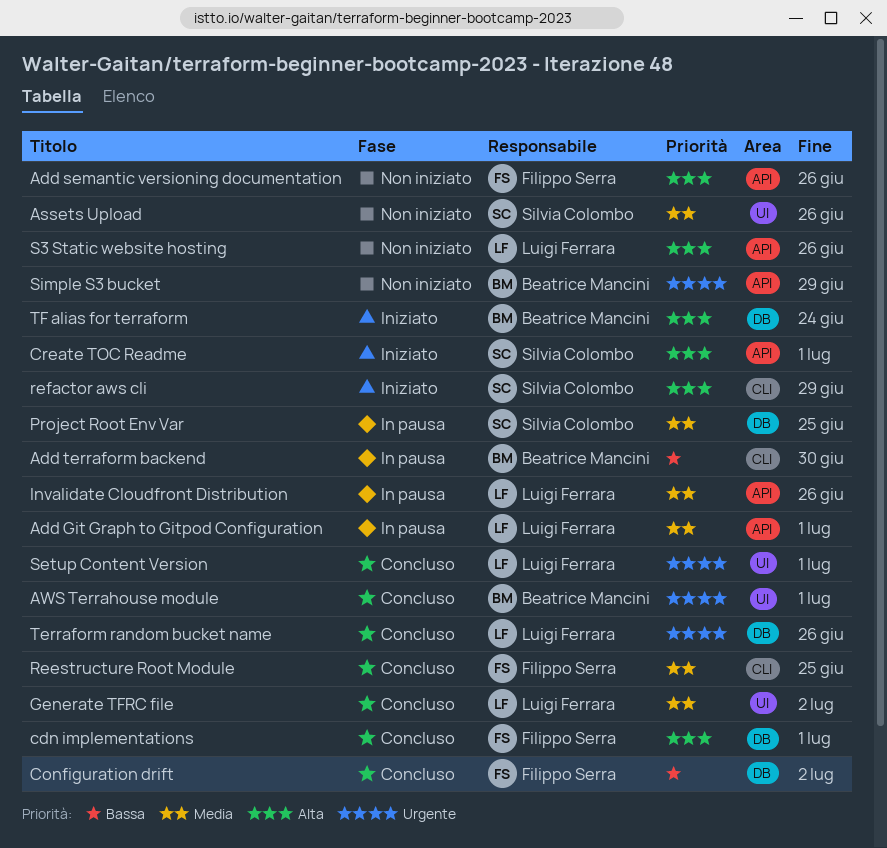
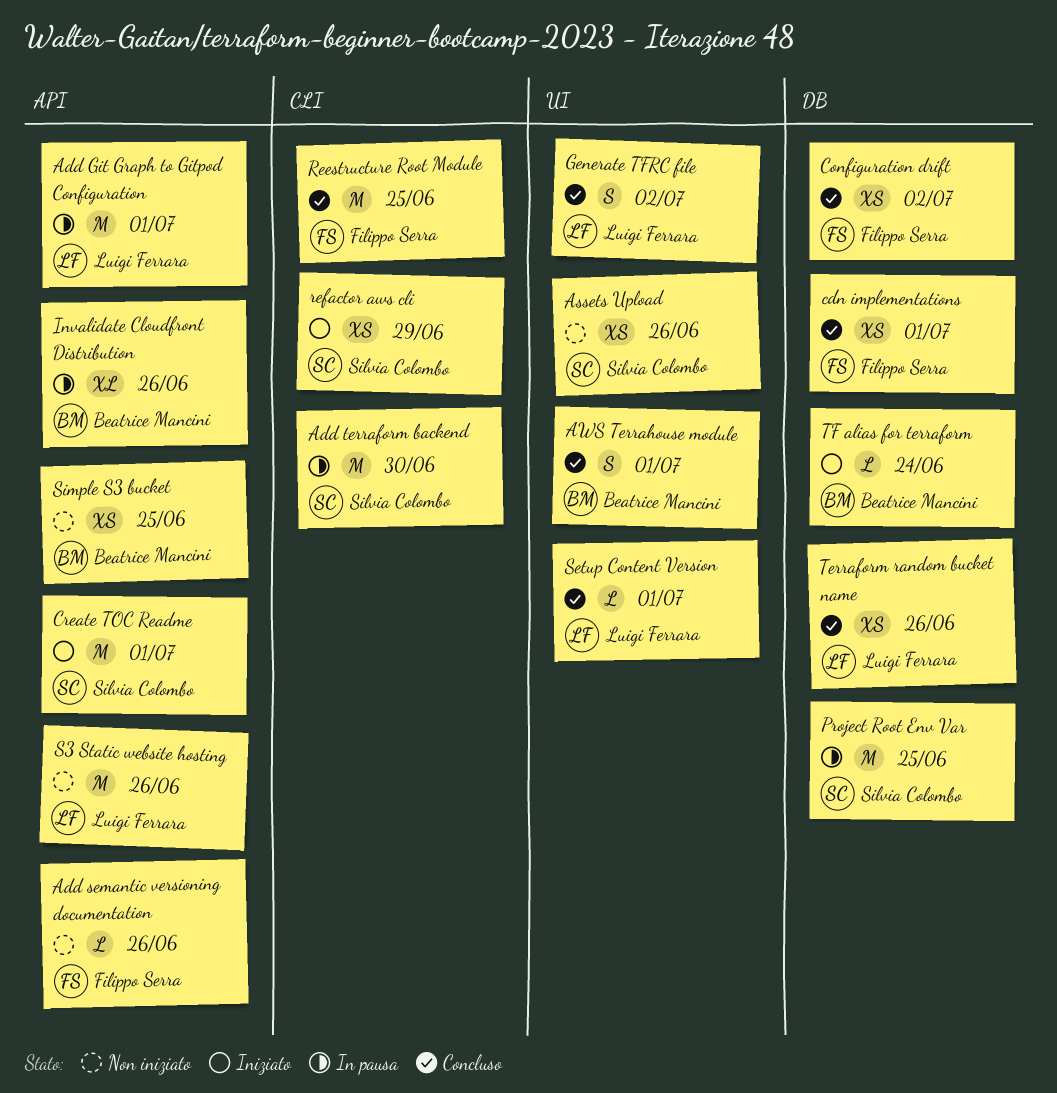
Add terraform backend, owner: Beatrice Mancini -> Silvia Colombo
Invalidate Cloudfront Distribution, owner: Luigi Ferrara -> Beatrice Mancini
Simple S3 bucket, due: Jun 29 -> Jun 25

